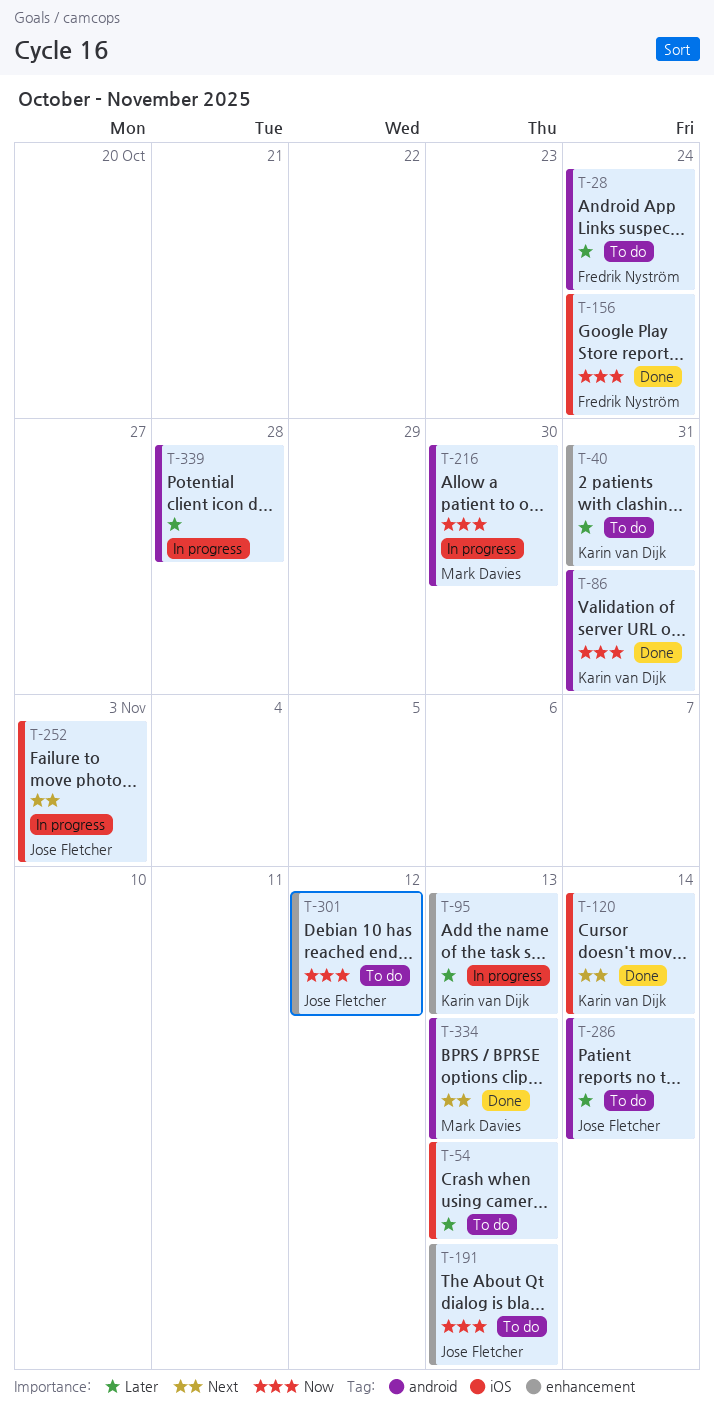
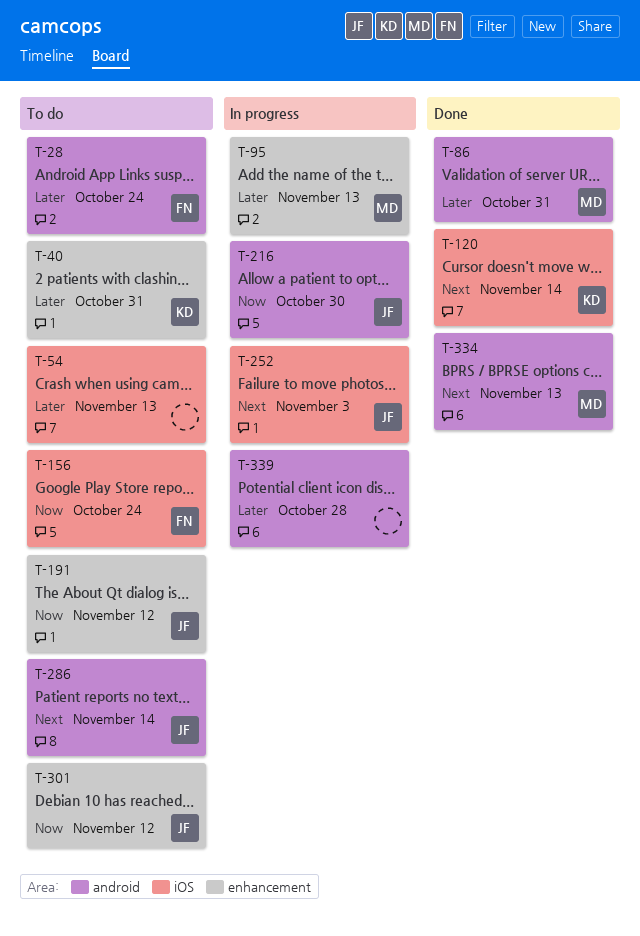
T-86, owner: Karin van Dijk -> Mark Davies
T-86, priority: Now -> Later
T-95, owner: Karin van Dijk -> Mark Davies
T-156, status: Done -> To do
T-191, due: Nov 13 -> Nov 12
T-216, owner: Mark Davies -> Jose Fletcher
T-286, priority: Later -> Next

